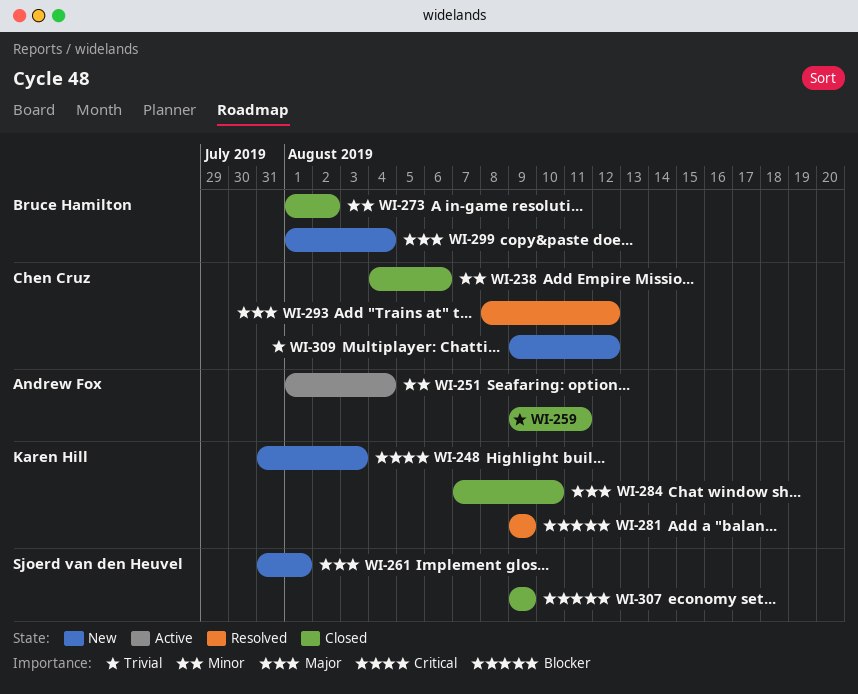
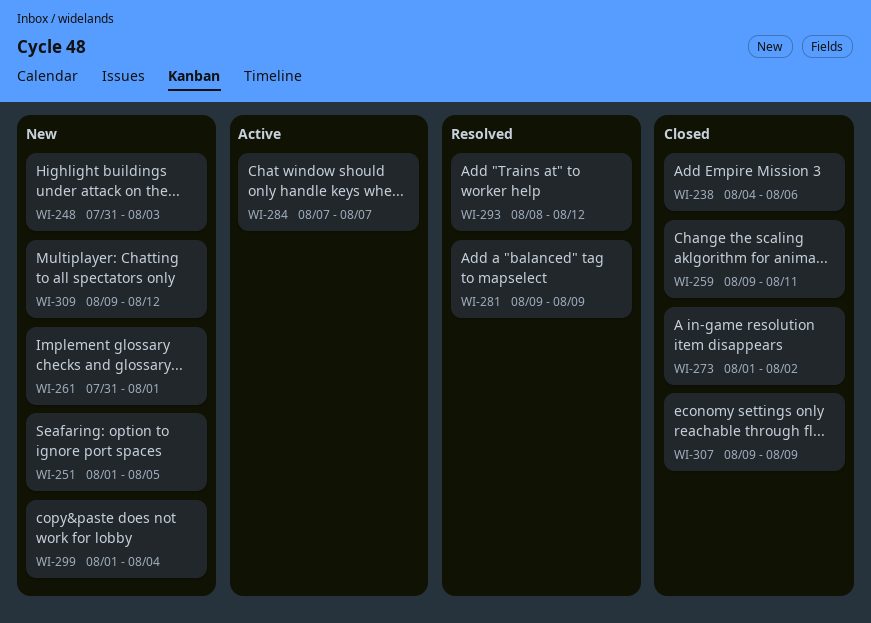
WI-251, status: Active -> New
WI-251, due: Aug 4 -> Aug 5
WI-284, status: Closed -> Active
WI-284, due: Aug 10 -> Aug 7

